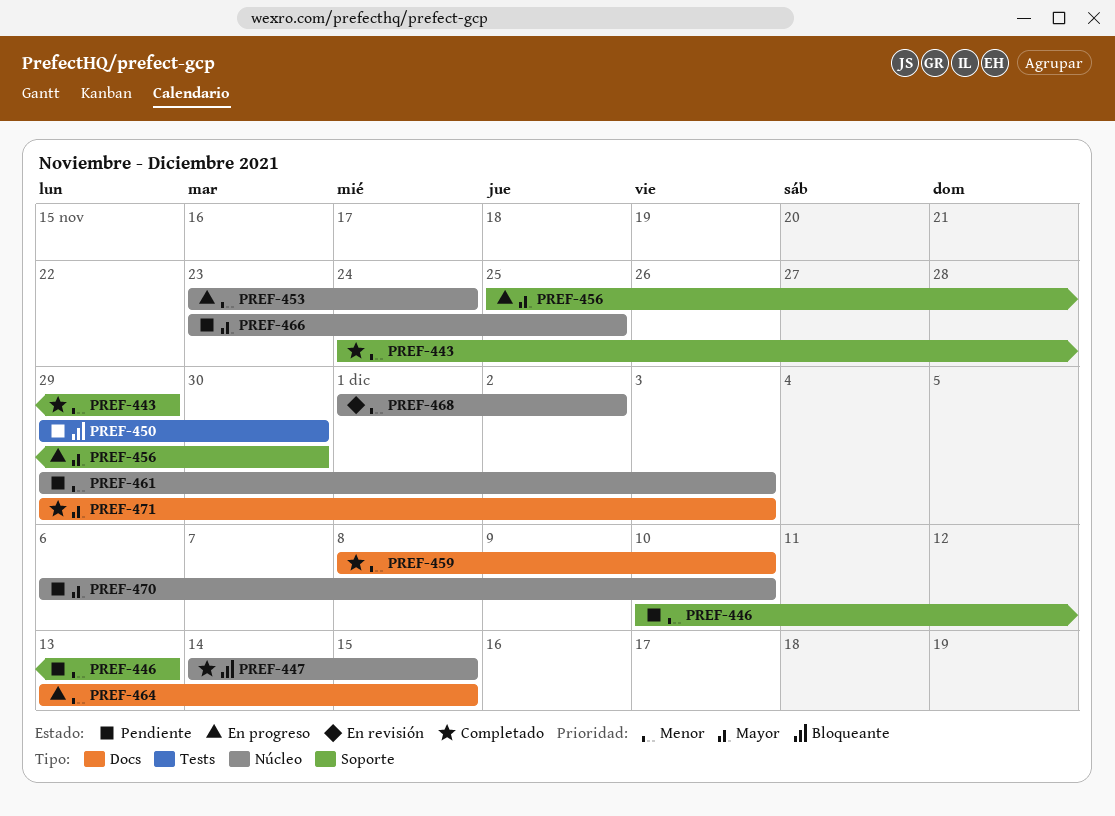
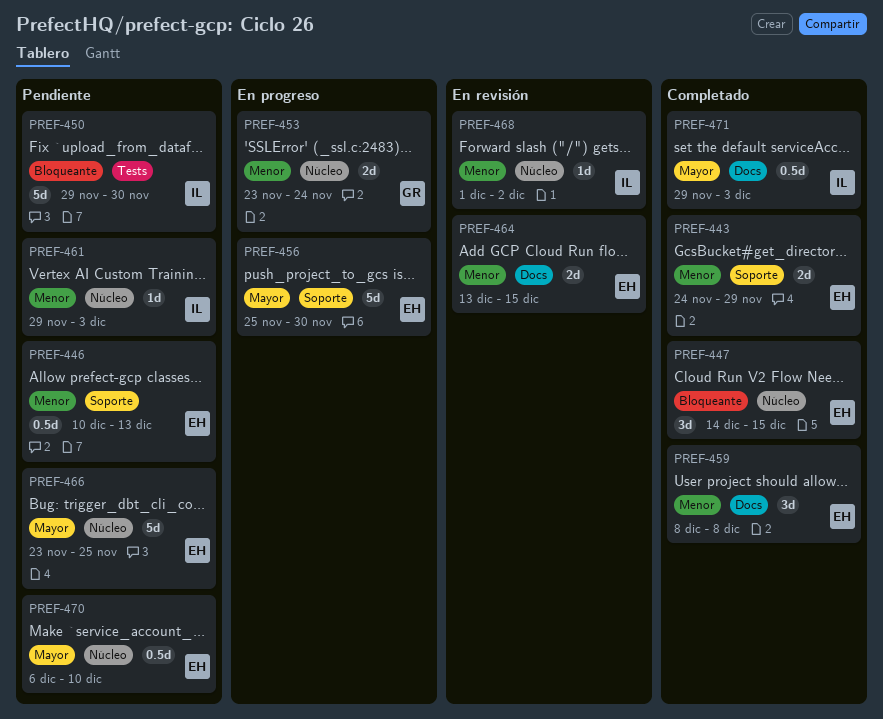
PREF-459, due: Dec 10 -> Dec 8
PREF-464, status: En progreso -> En revisión

